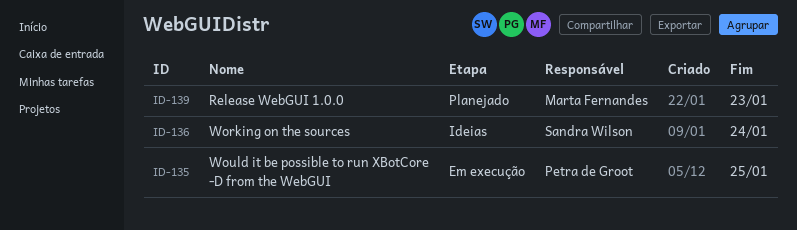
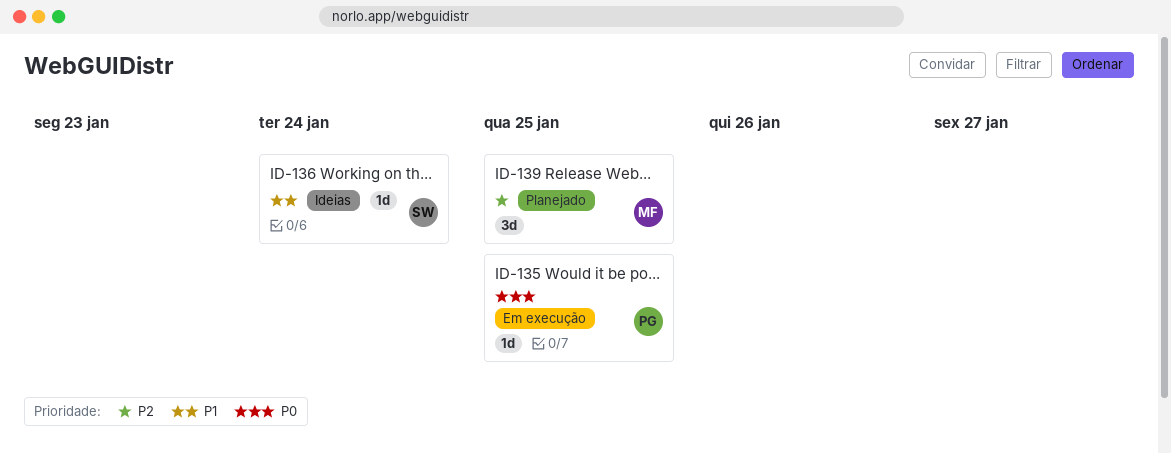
ID-139, due: Jan 23 -> Jan 25

